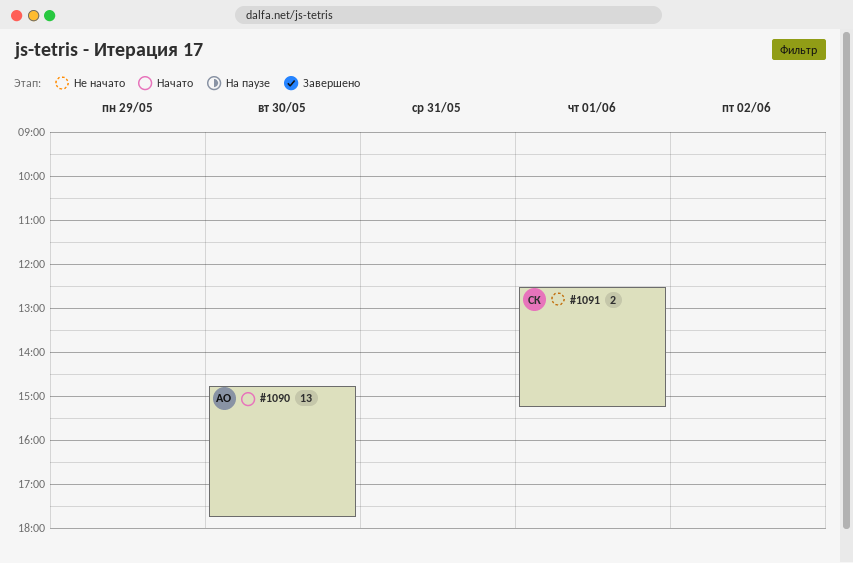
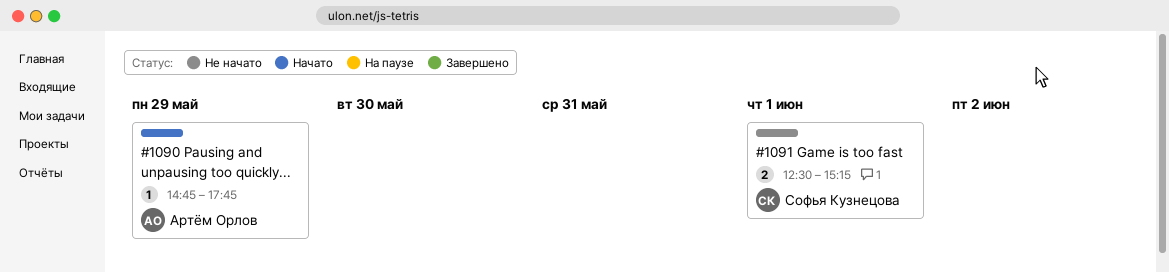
#1090, estimate: 13 -> 1
#1090, day: May 30 -> May 29

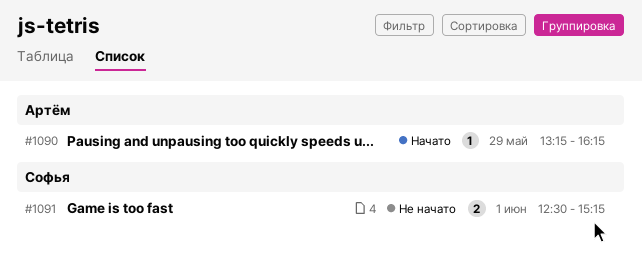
#1090, begins: 14:45 -> 13:15
#1090, ends: 17:45 -> 16:15

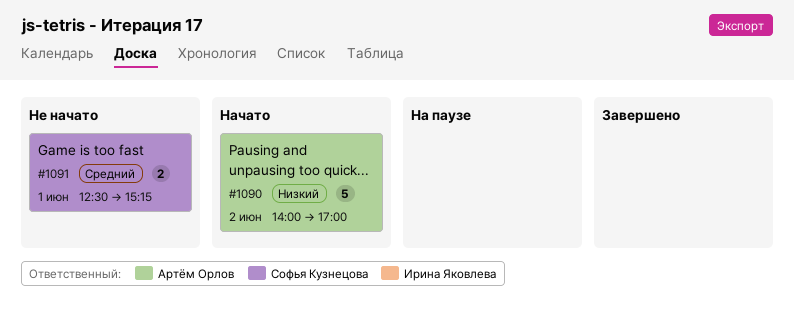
#1090, estimate: 1 -> 5
#1090, day: May 29 -> Jun 2
#1090, begins: 13:15 -> 14:00
#1090, ends: 16:15 -> 17:00

